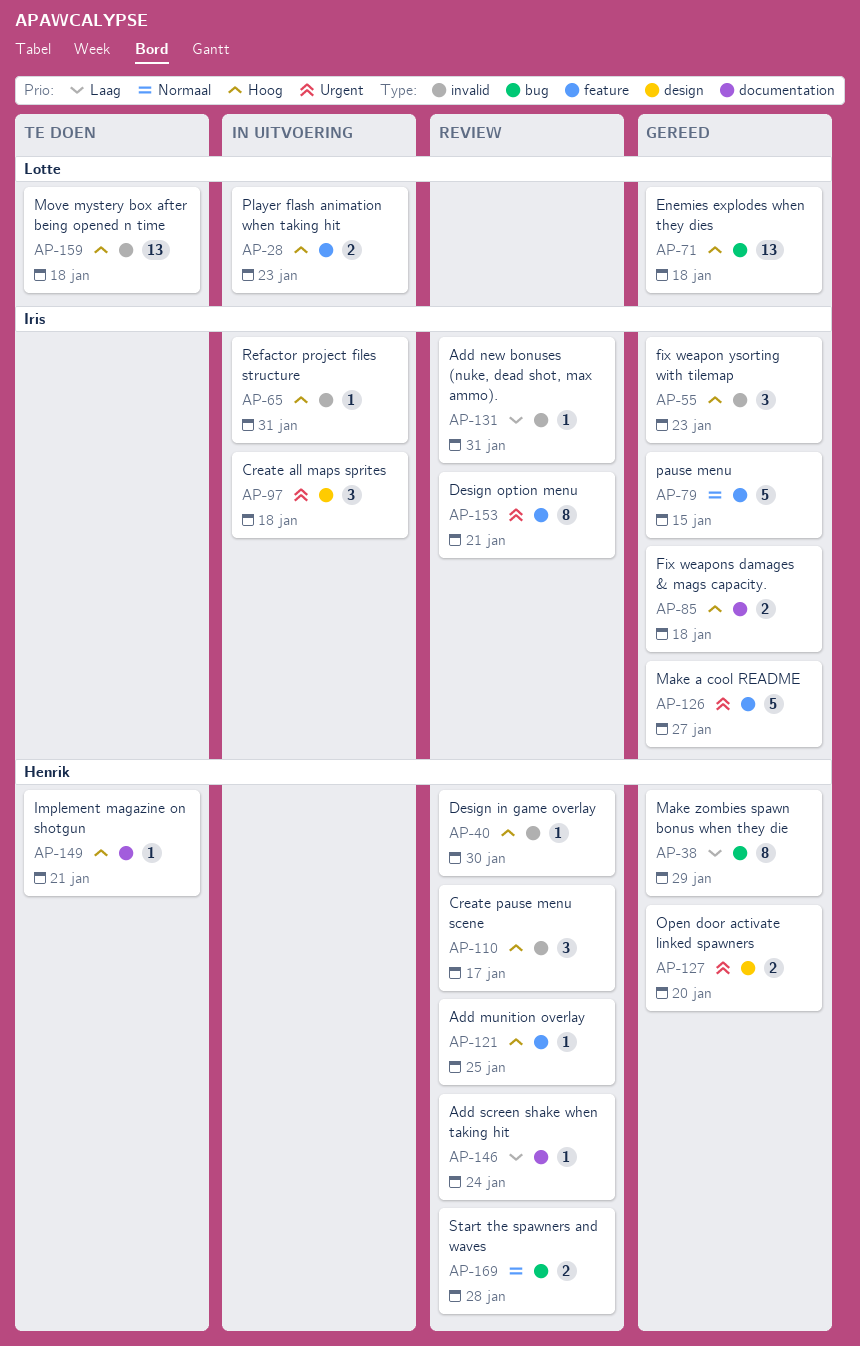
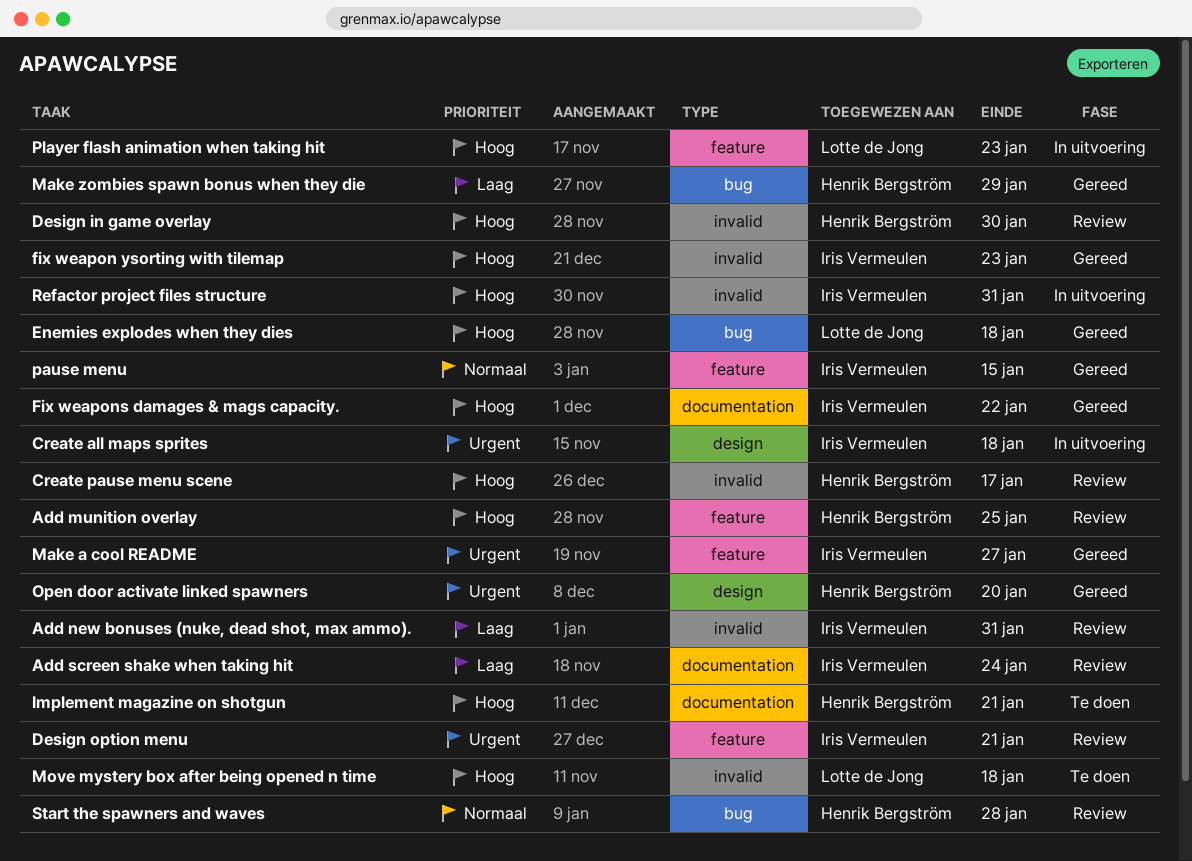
Add screen shake when taking hit, owner: Henrik Bergström -> Iris Vermeulen
Fix weapons damages & mags capacity., due: Jan 18 -> Jan 22

